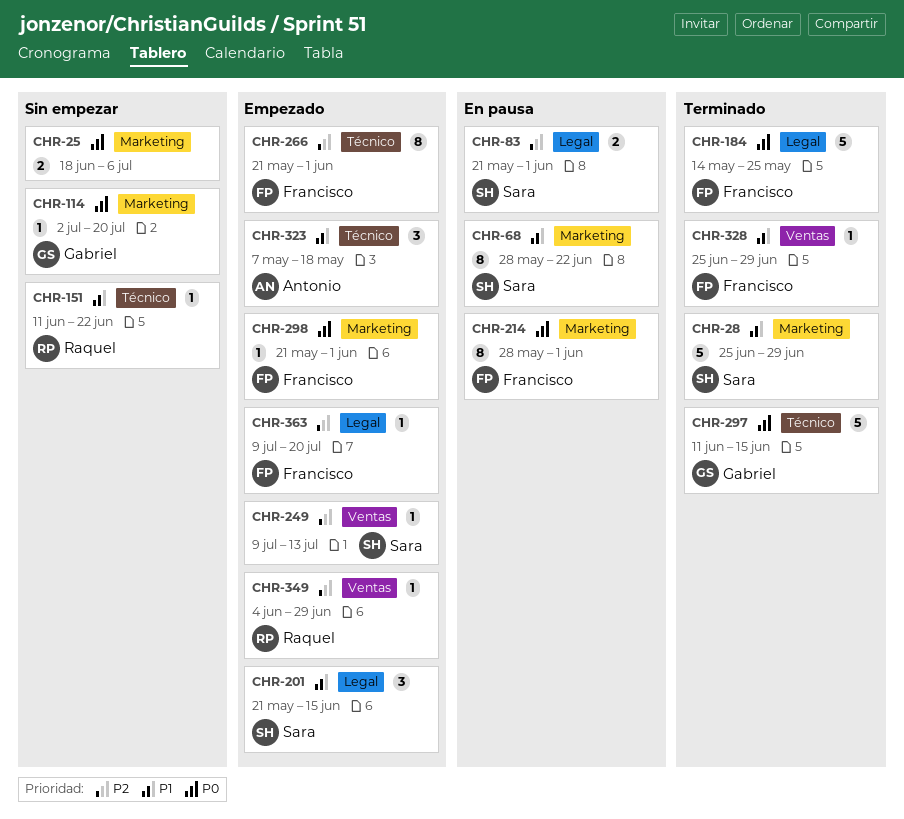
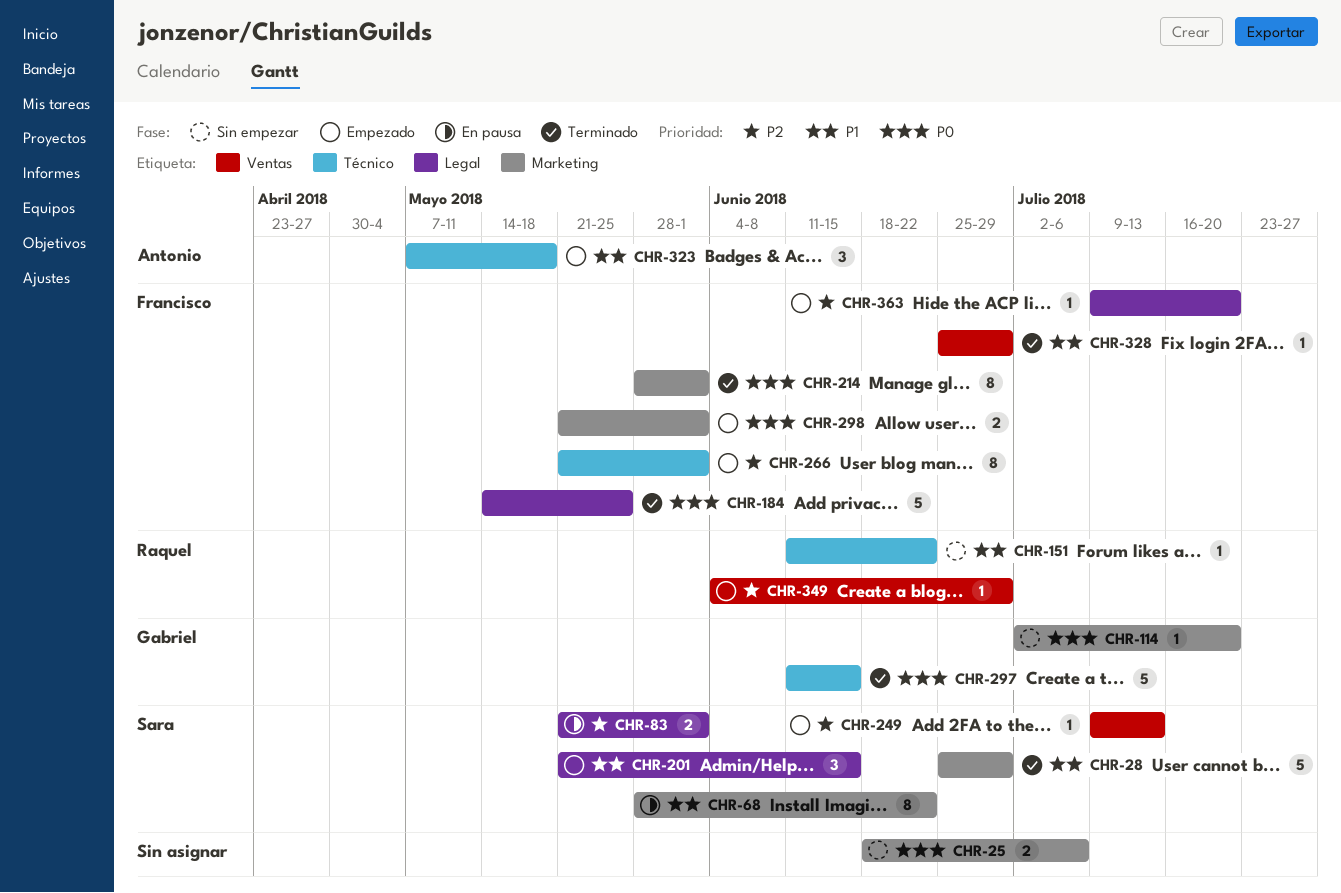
CHR-214, status: En pausa -> Terminado
CHR-298, estimate: 1 -> 2

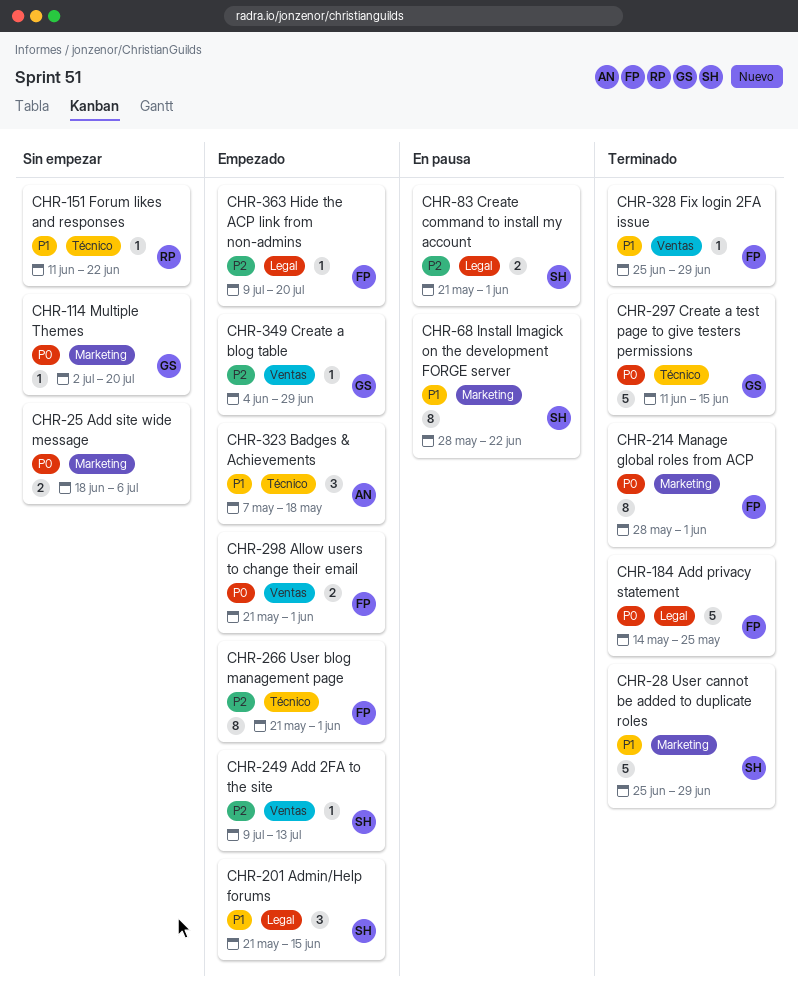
CHR-298, label: Marketing -> Ventas
CHR-349, owner: Raquel -> Gabriel

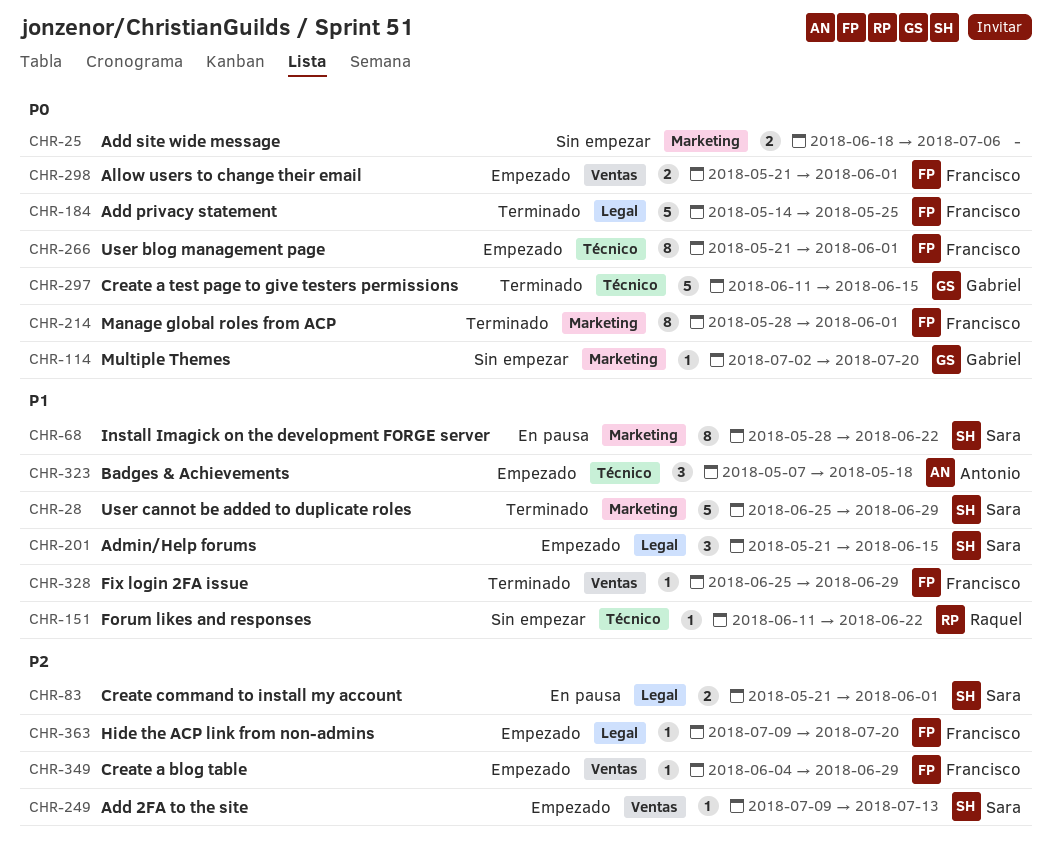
CHR-266, priority: P2 -> P0
CHR-349, owner: Gabriel -> Francisco

